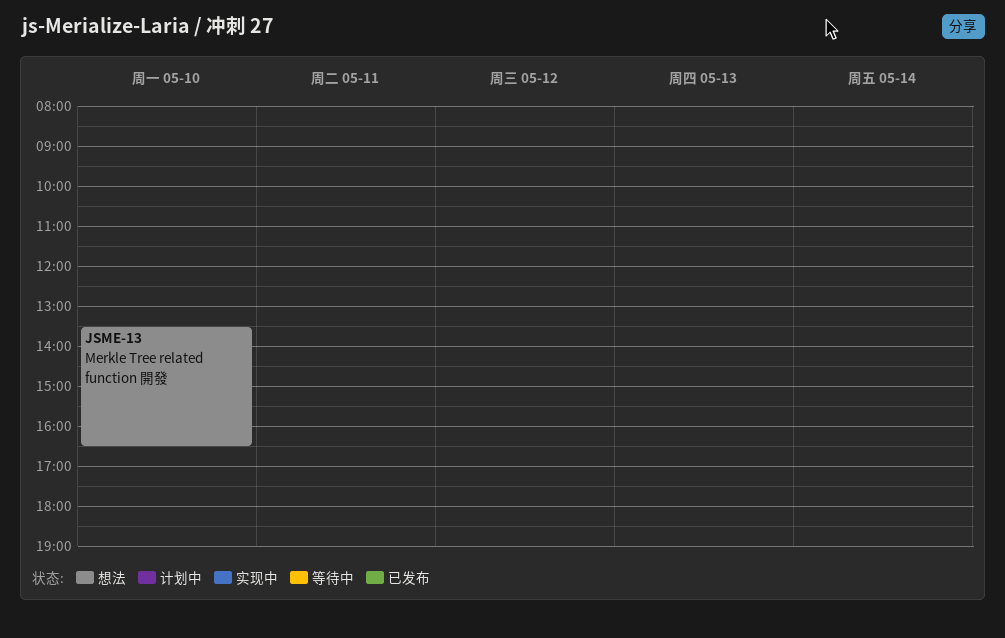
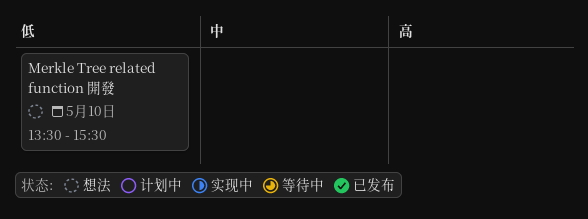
Merkle Tree related function 開發, ends: 16:30 -> 15:30

